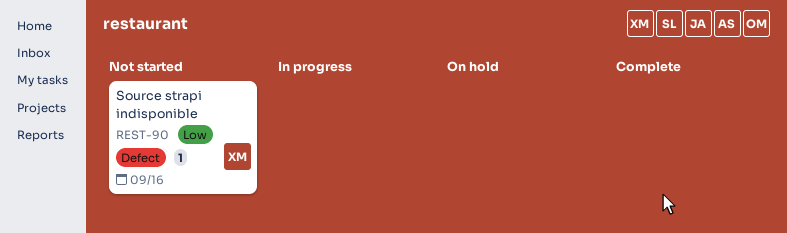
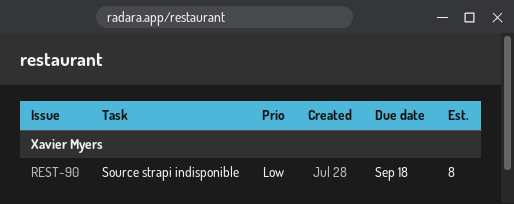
REST-90, estimate: 1 -> 8
REST-90, due: Sep 16 -> Sep 18

